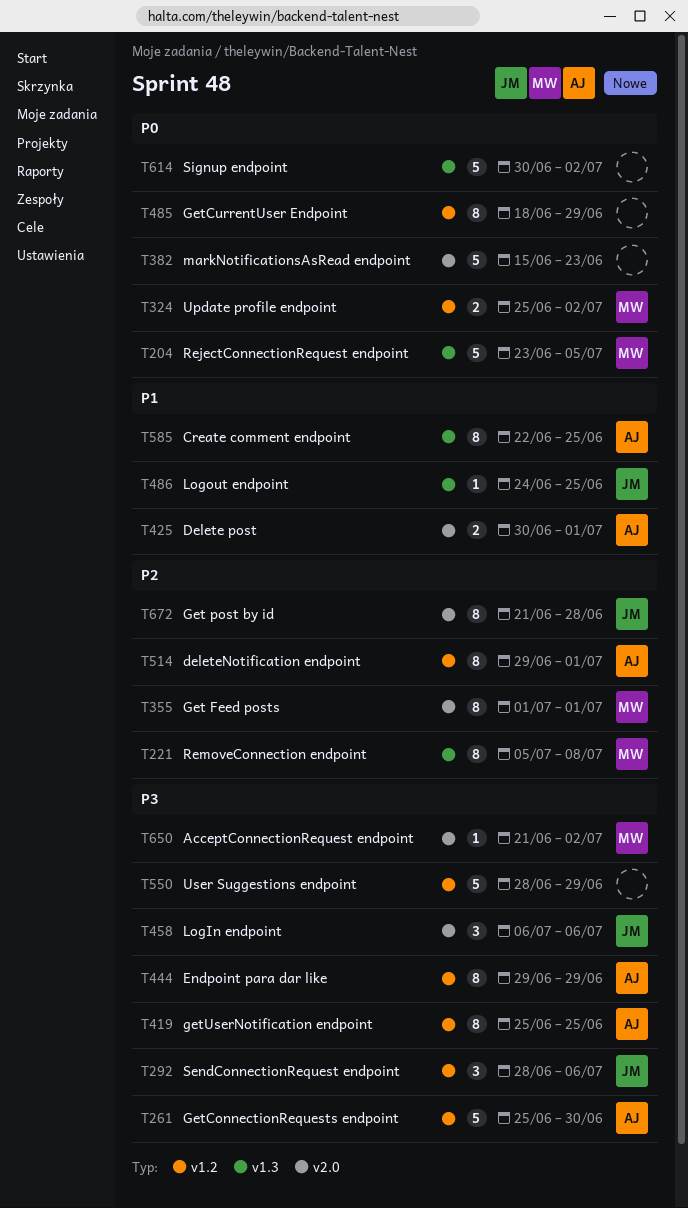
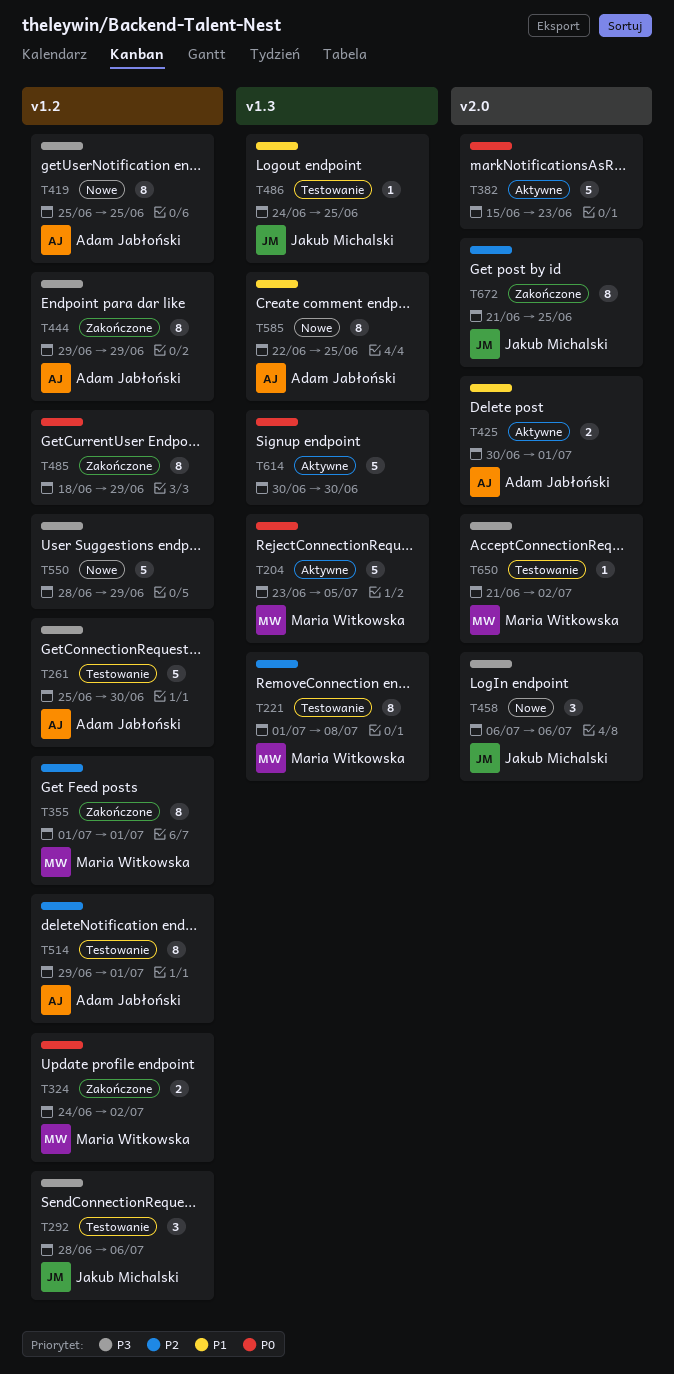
T221, start: Jul 5 -> Jul 1
T324, start: Jun 25 -> Jun 24
T355, label: v2.0 -> v1.2
T614, due: Jul 2 -> Jun 30
T672, due: Jun 28 -> Jun 25

